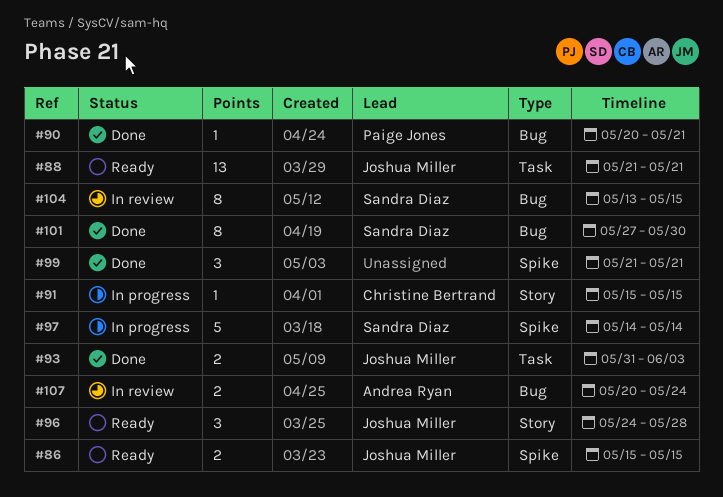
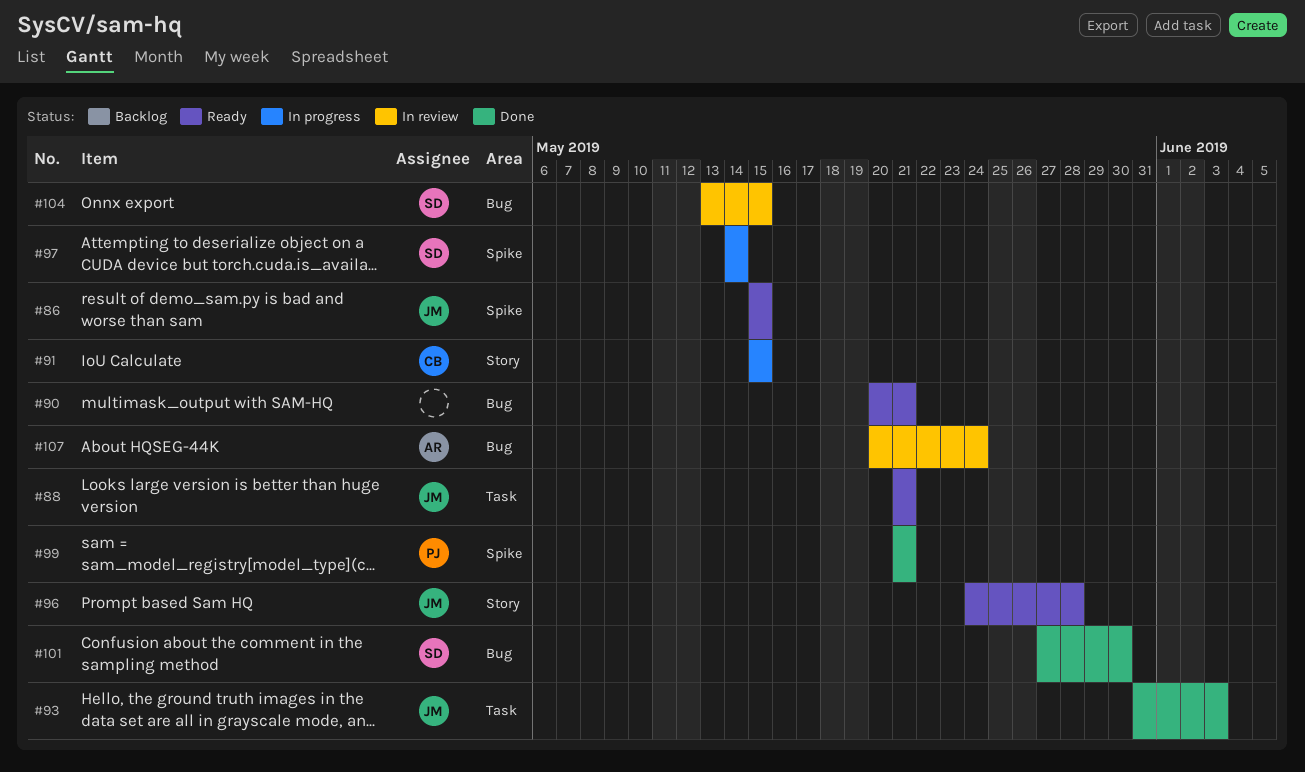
#90, status: Done -> Ready
#90, owner: Paige Jones -> none
#99, owner: none -> Paige Jones

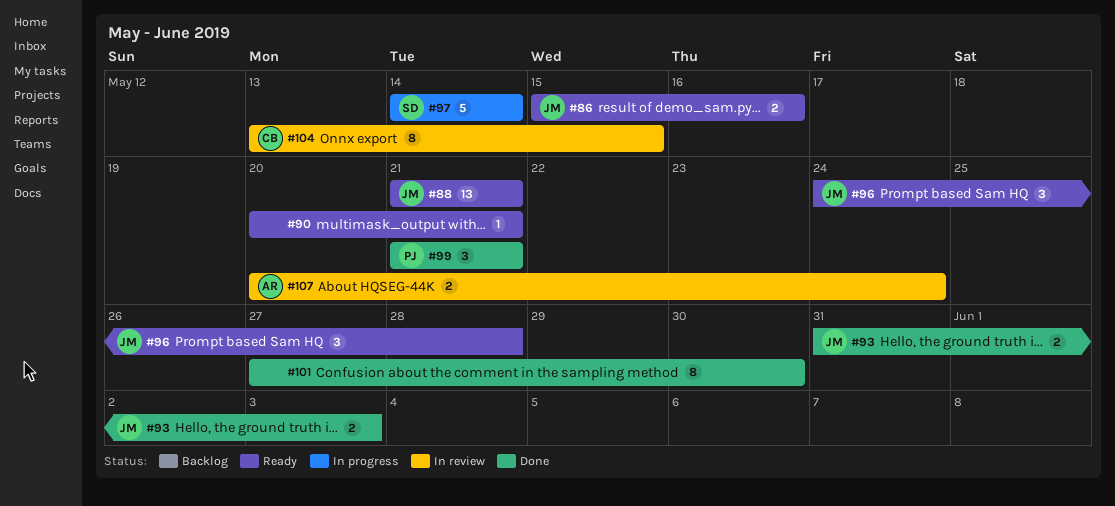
#86, due: May 15 -> May 16
#91: present -> none
#101, owner: SD -> none
#104, owner: SD -> CB

